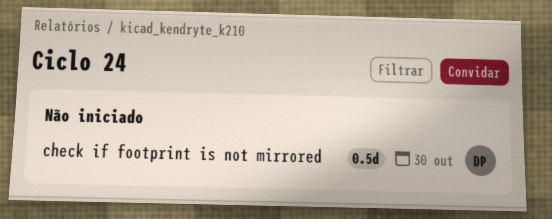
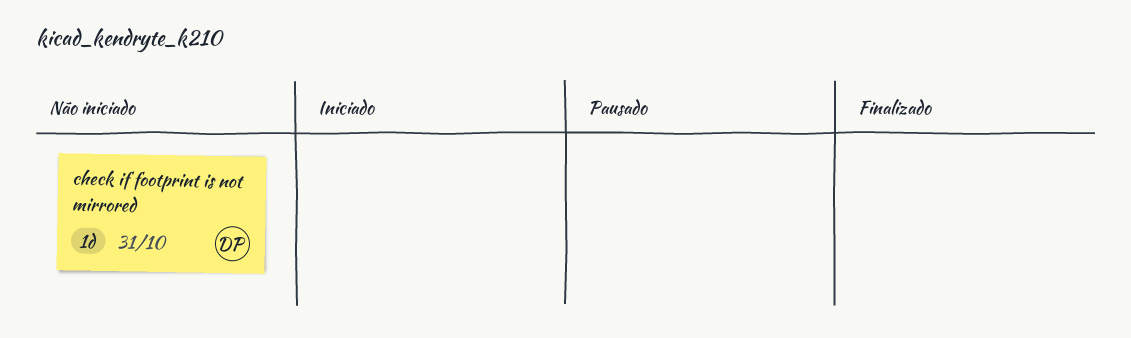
check if footprint is not mirrored, estimate: 0.5d -> 1d
check if footprint is not mirrored, due: Oct 30 -> Oct 31

